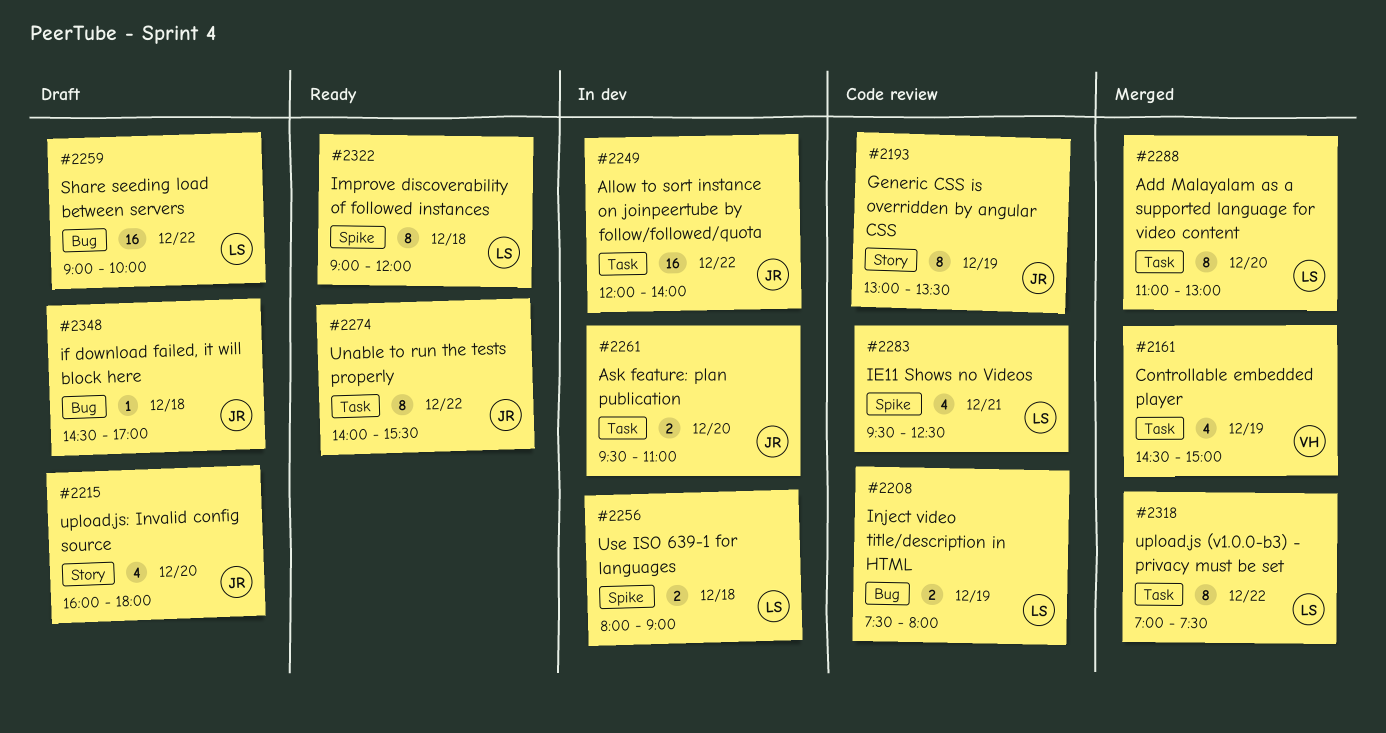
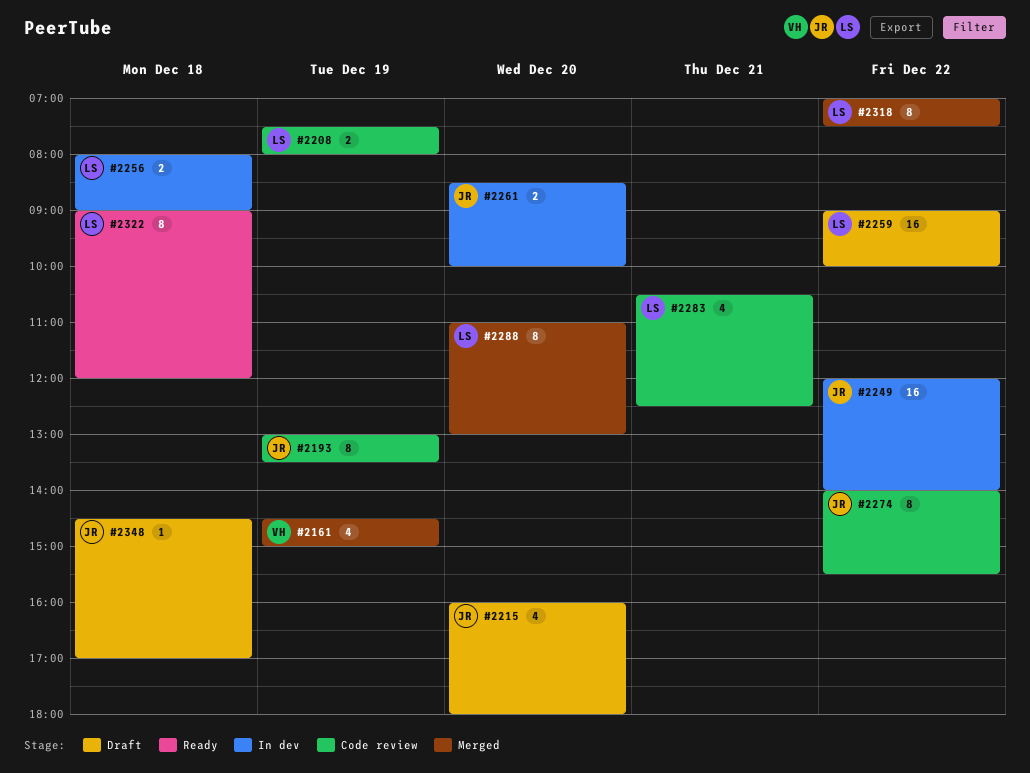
#2261, begins: 09:30 -> 08:30
#2261, ends: 11:00 -> 10:00
#2274, status: Ready -> Code review
#2283, begins: 09:30 -> 10:30

